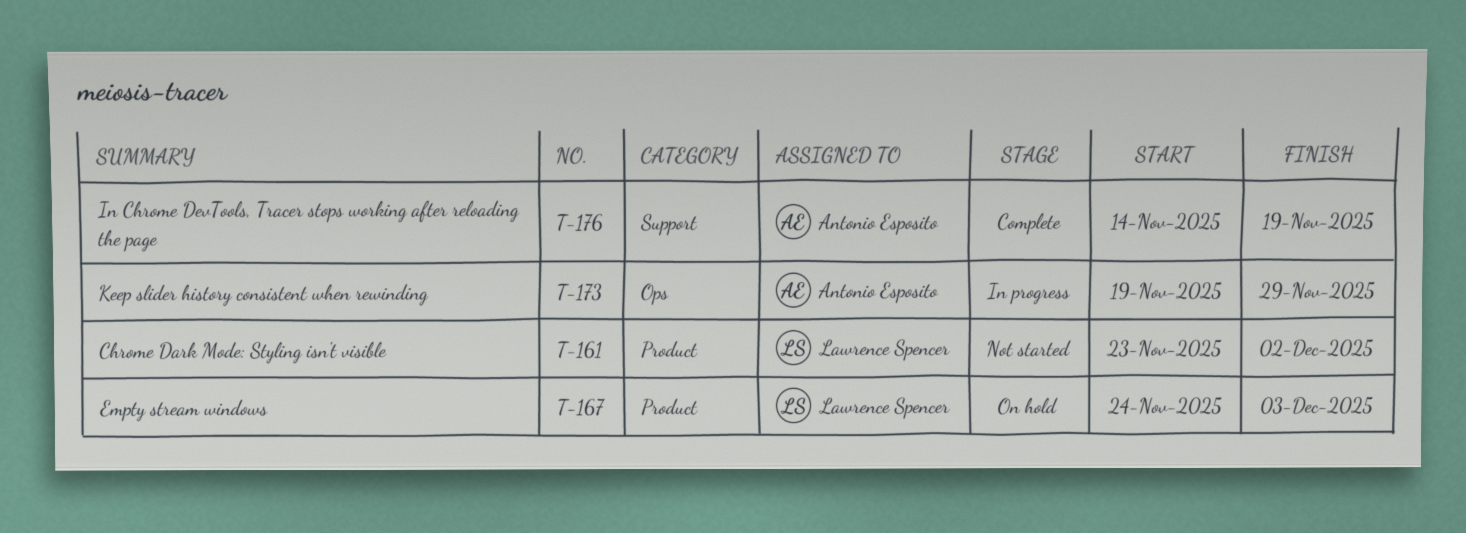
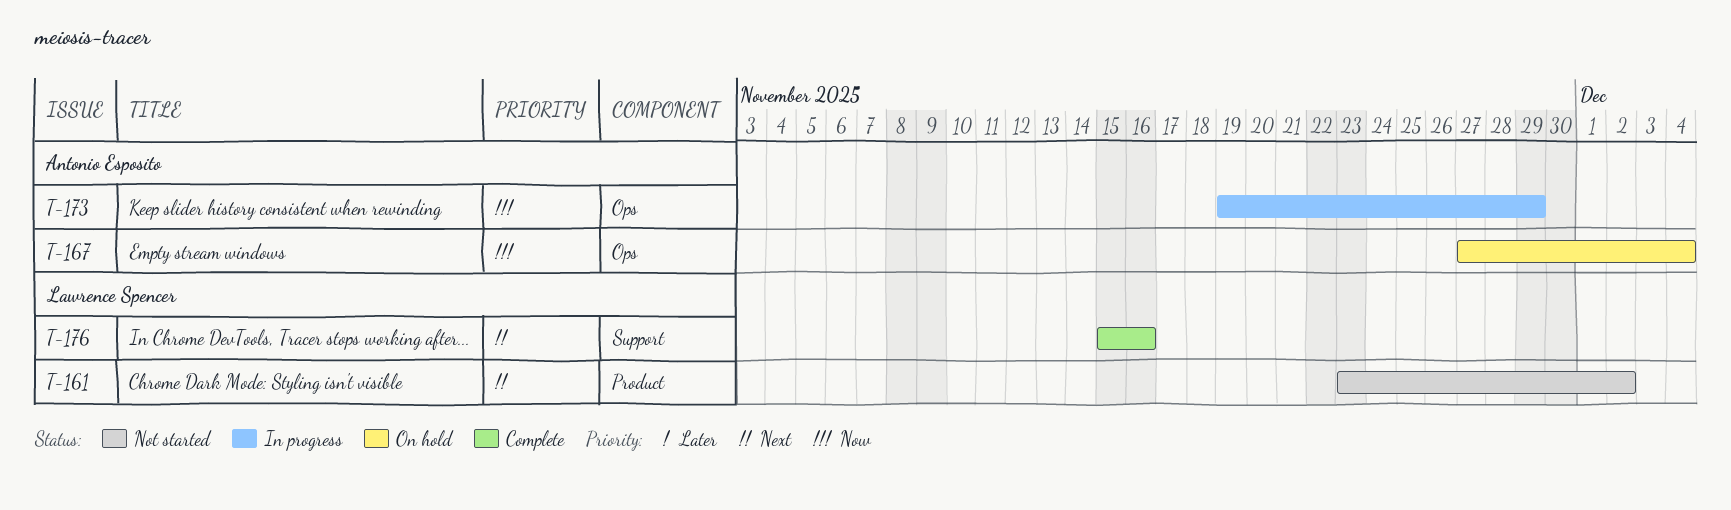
T-167, owner: Lawrence Spencer -> Antonio Esposito
T-167, label: Product -> Ops
T-167, start: Nov 24 -> Nov 27
T-167, due: Dec 3 -> Dec 4
T-176, owner: Antonio Esposito -> Lawrence Spencer
T-176, start: Nov 14 -> Nov 15
T-176, due: Nov 19 -> Nov 16

